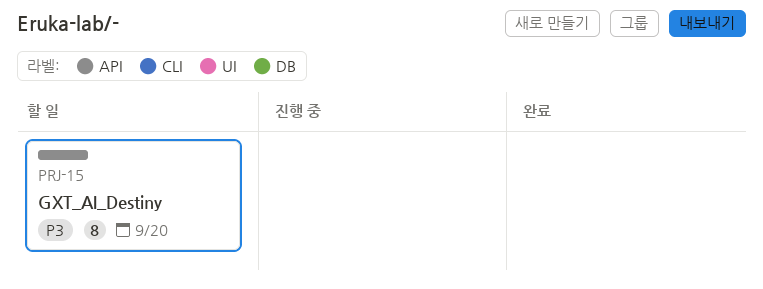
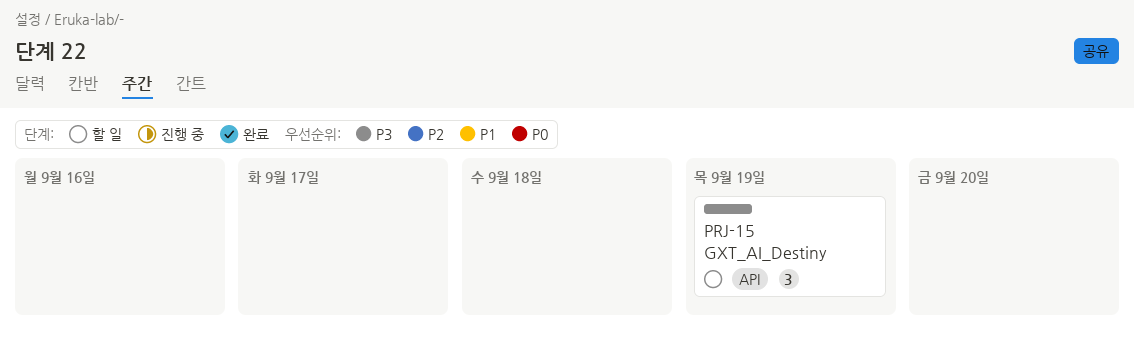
PRJ-15, estimate: 8 -> 3
PRJ-15, due: Sep 20 -> Sep 19

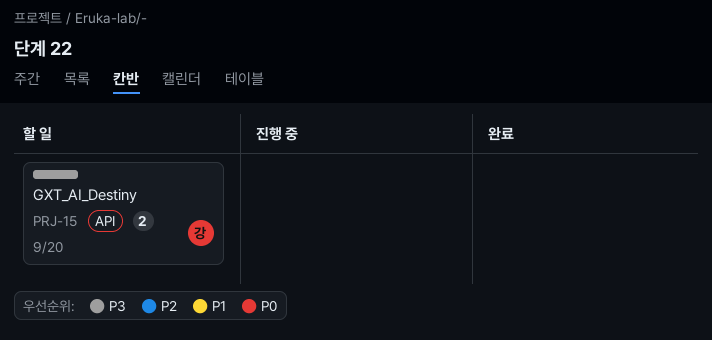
PRJ-15, estimate: 3 -> 2
PRJ-15, due: Sep 19 -> Sep 20

